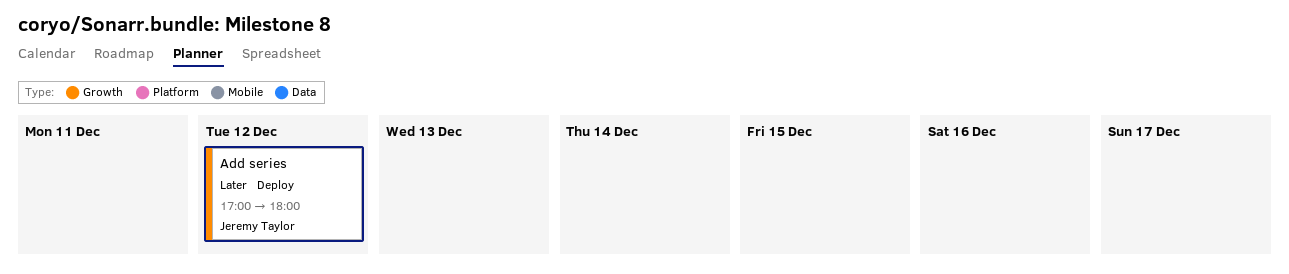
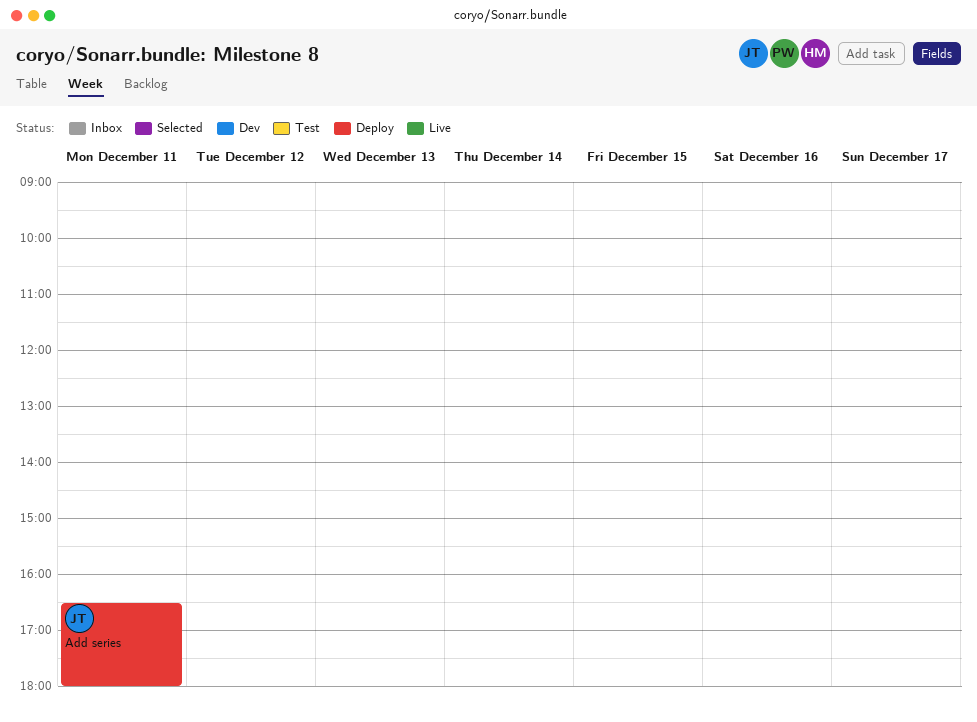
Add series, day: Dec 12 -> Dec 11
Add series, begins: 17:00 -> 16:30

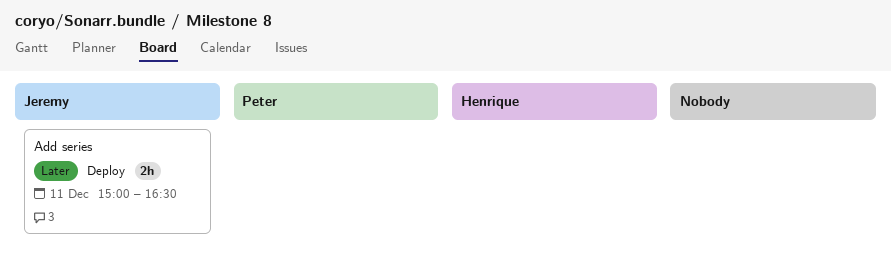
Add series, begins: 16:30 -> 15:00
Add series, ends: 18:00 -> 16:30

